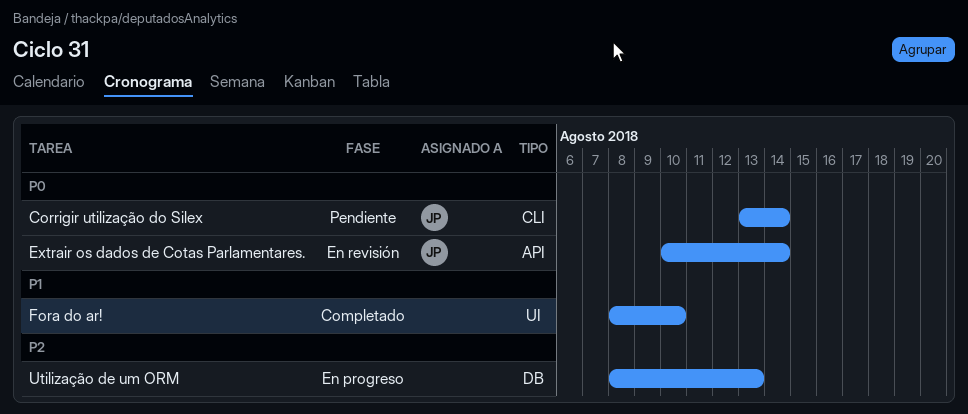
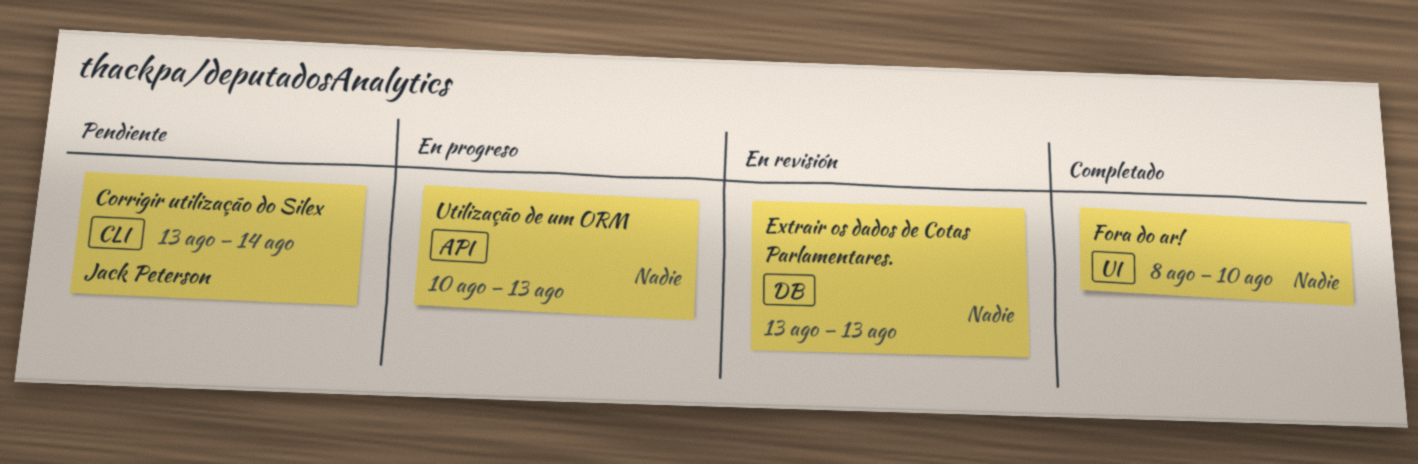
Extrair os dados de Cotas Parlamentares., owner: Jack Peterson -> none
Extrair os dados de Cotas Parlamentares., label: API -> DB
Extrair os dados de Cotas Parlamentares., start: Aug 10 -> Aug 13
Extrair os dados de Cotas Parlamentares., due: Aug 14 -> Aug 13
Utilização de um ORM, label: DB -> API
Utilização de um ORM, start: Aug 8 -> Aug 10

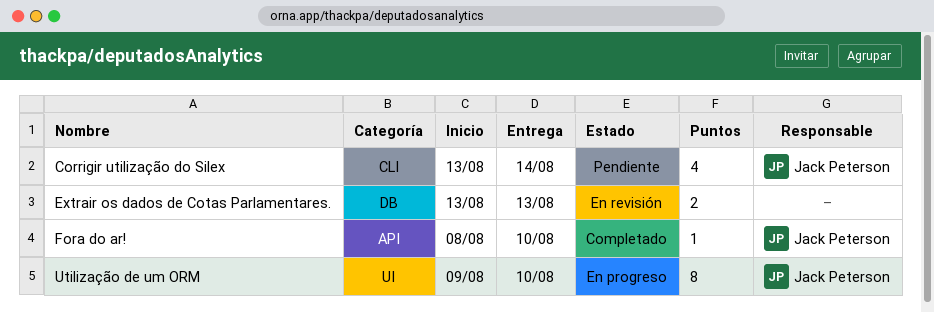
Fora do ar!, owner: none -> Jack Peterson
Fora do ar!, label: UI -> API
Utilização de um ORM, owner: none -> Jack Peterson
Utilização de um ORM, label: API -> UI
Utilização de um ORM, start: Aug 10 -> Aug 9
Utilização de um ORM, due: Aug 13 -> Aug 10

